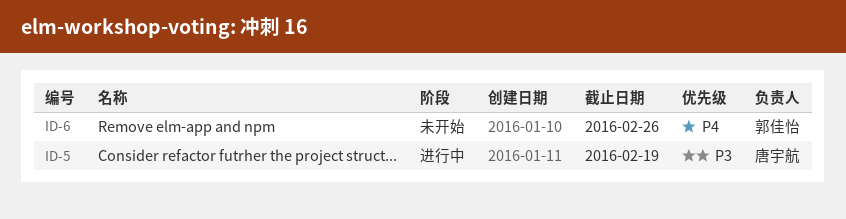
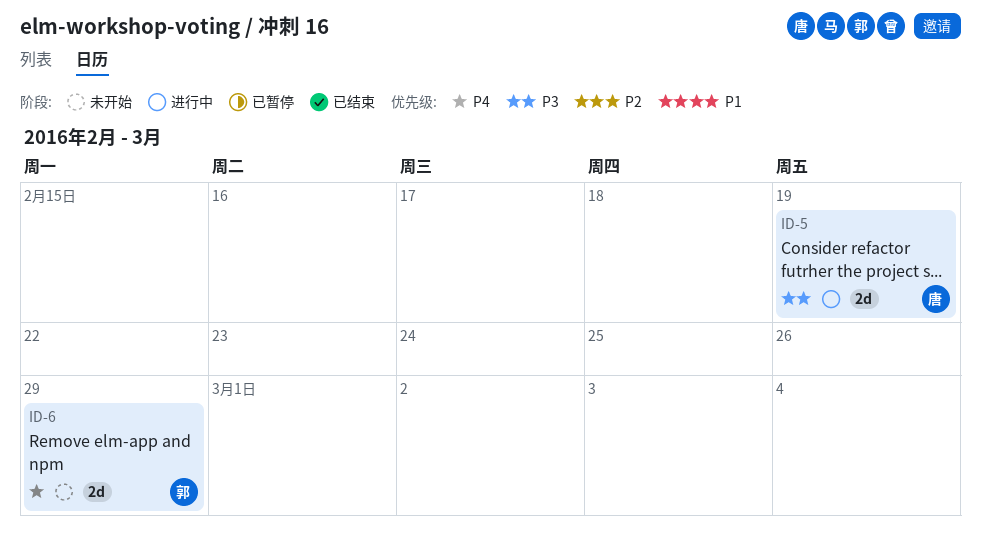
ID-6, due: Feb 26 -> Feb 29

